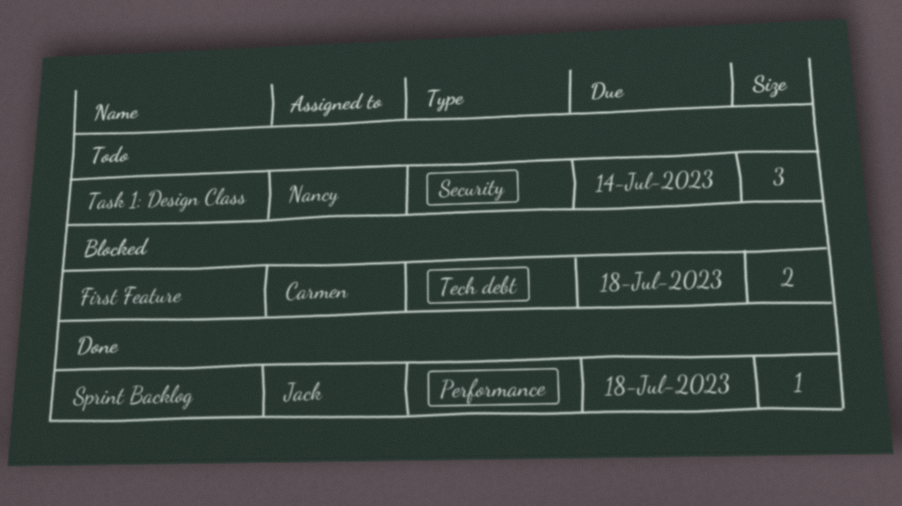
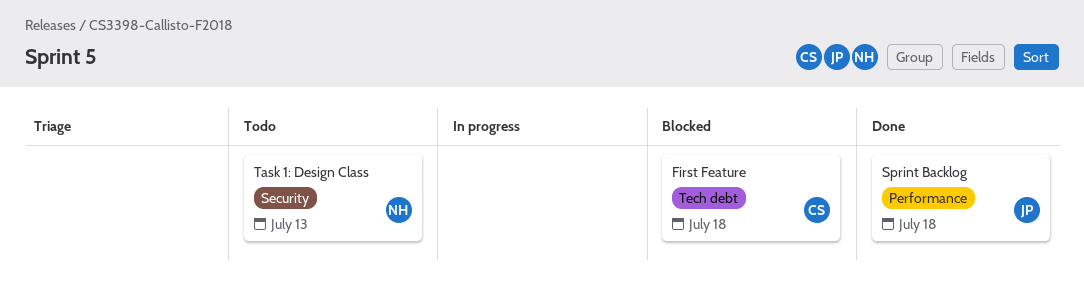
Task 1: Design Class, due: Jul 14 -> Jul 13

